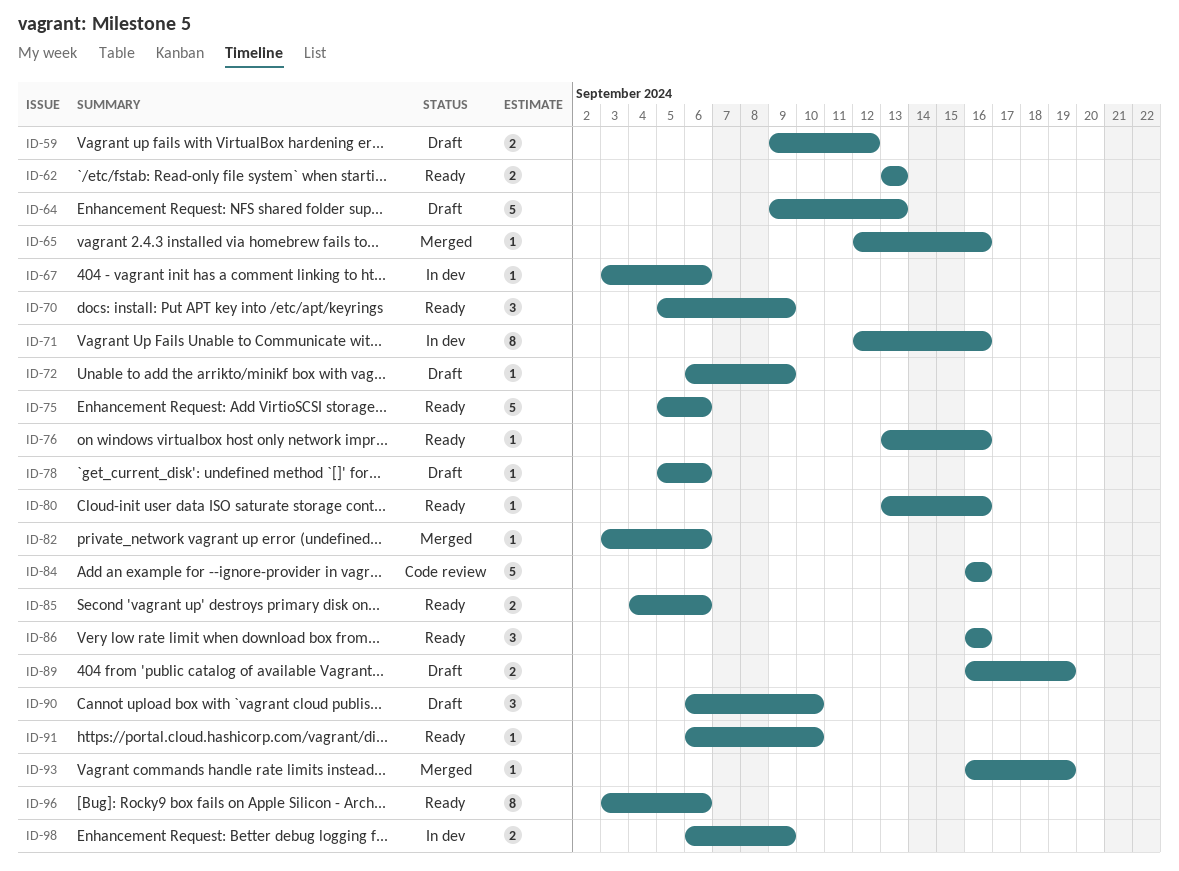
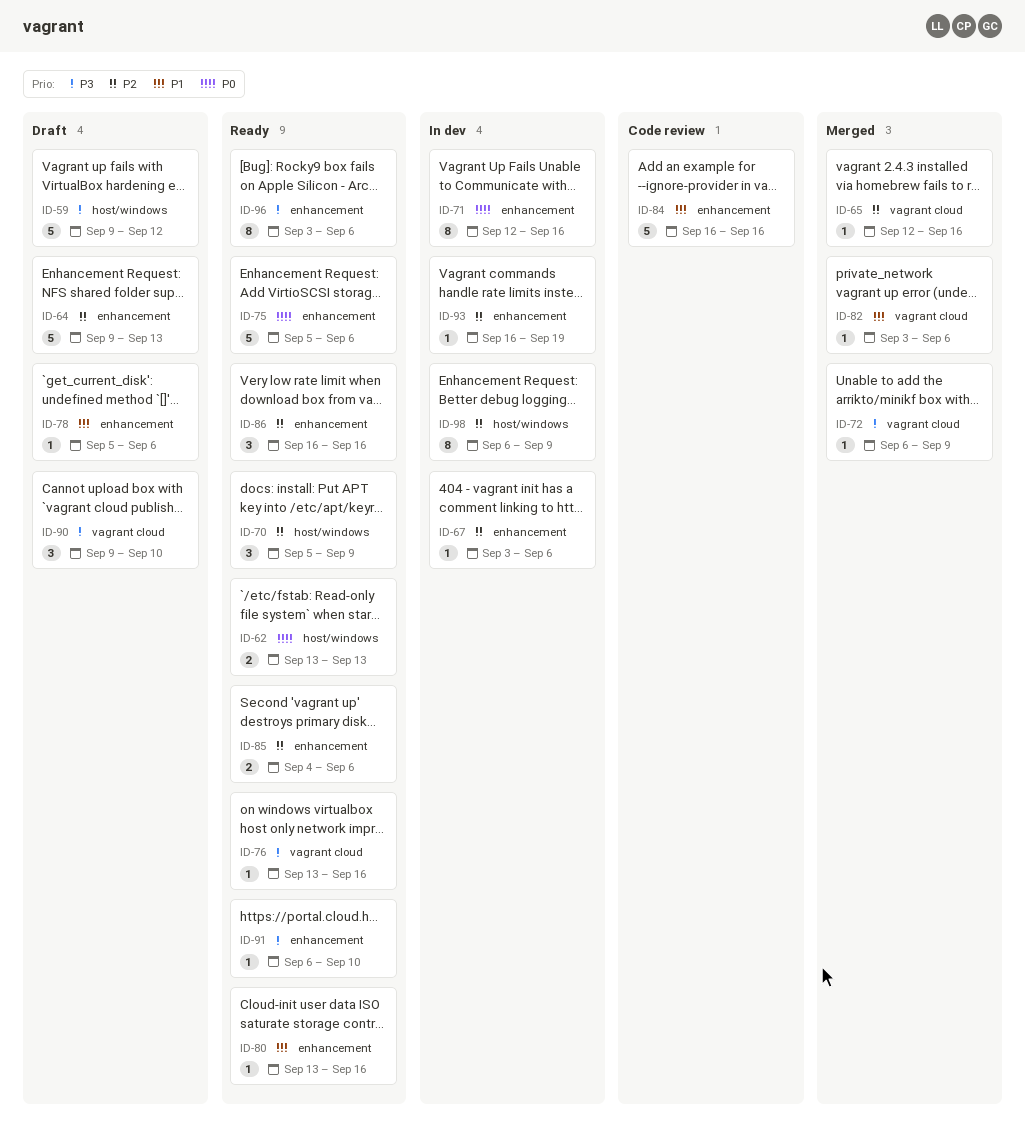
ID-59, estimate: 2 -> 5
ID-72, status: Draft -> Merged
ID-89: present -> none
ID-90, start: Sep 6 -> Sep 9
ID-93, status: Merged -> In dev
ID-98, estimate: 2 -> 8

